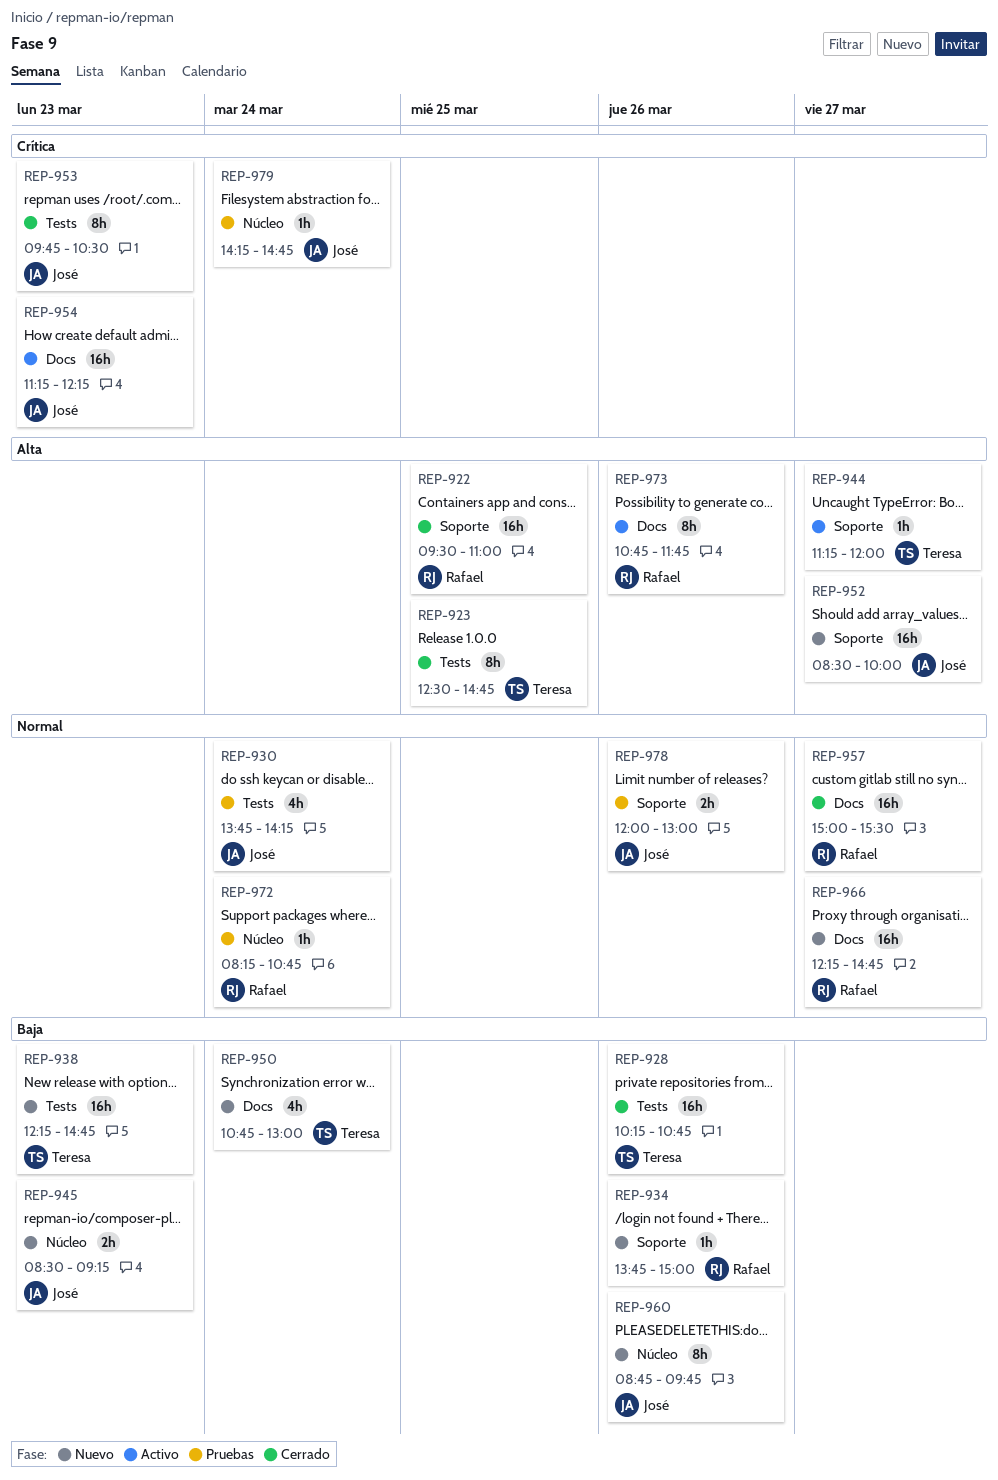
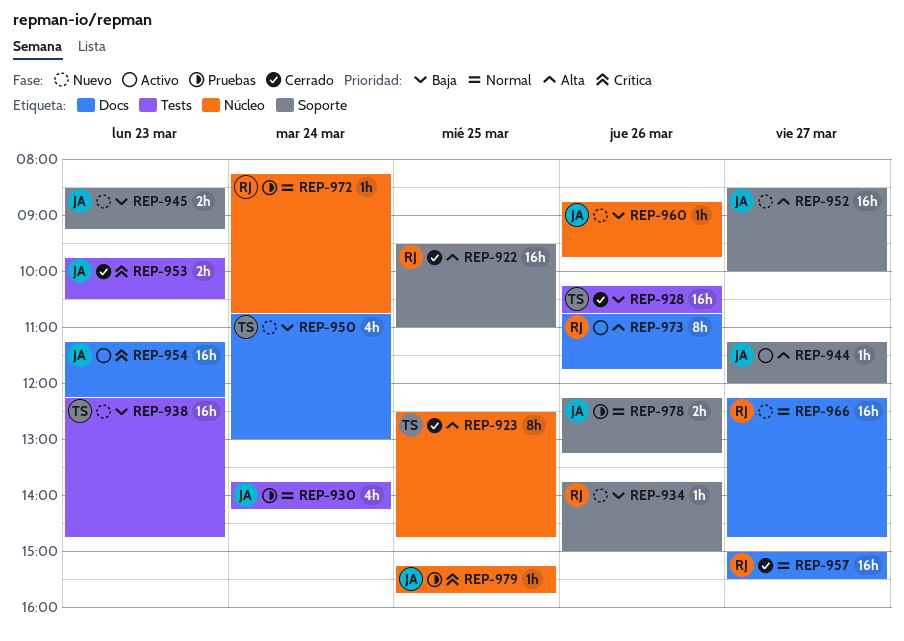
REP-923, label: Tests -> Núcleo
REP-944, owner: Teresa -> José
REP-945, label: Núcleo -> Soporte
REP-953, estimate: 8h -> 2h
REP-960, estimate: 8h -> 1h
REP-978, begins: 12:00 -> 12:15
REP-978, ends: 13:00 -> 13:15
REP-979, day: Mar 24 -> Mar 25
REP-979, begins: 14:15 -> 15:15
REP-979, ends: 14:45 -> 15:45

